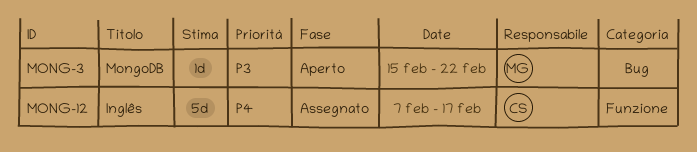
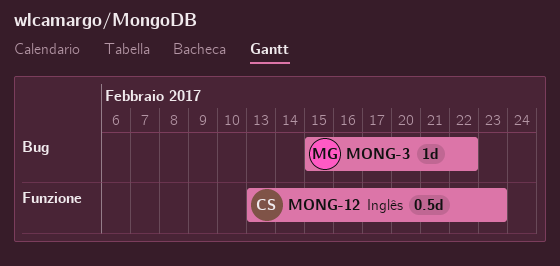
MONG-12, estimate: 5d -> 0.5d
MONG-12, start: Feb 7 -> Feb 13
MONG-12, due: Feb 17 -> Feb 23

